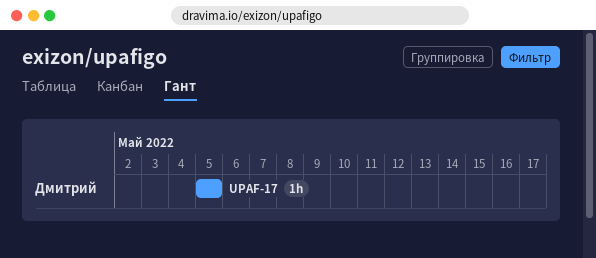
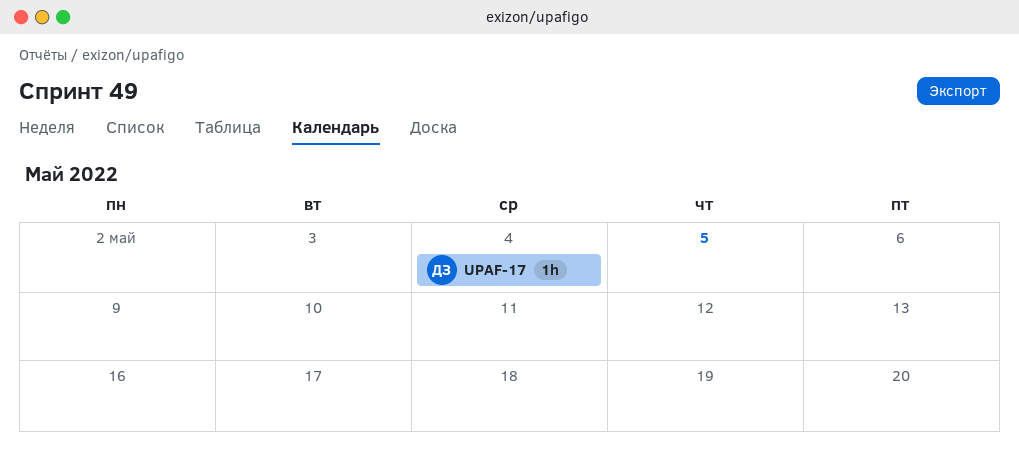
UPAF-17, start: May 5 -> May 4
UPAF-17, due: May 5 -> May 4

